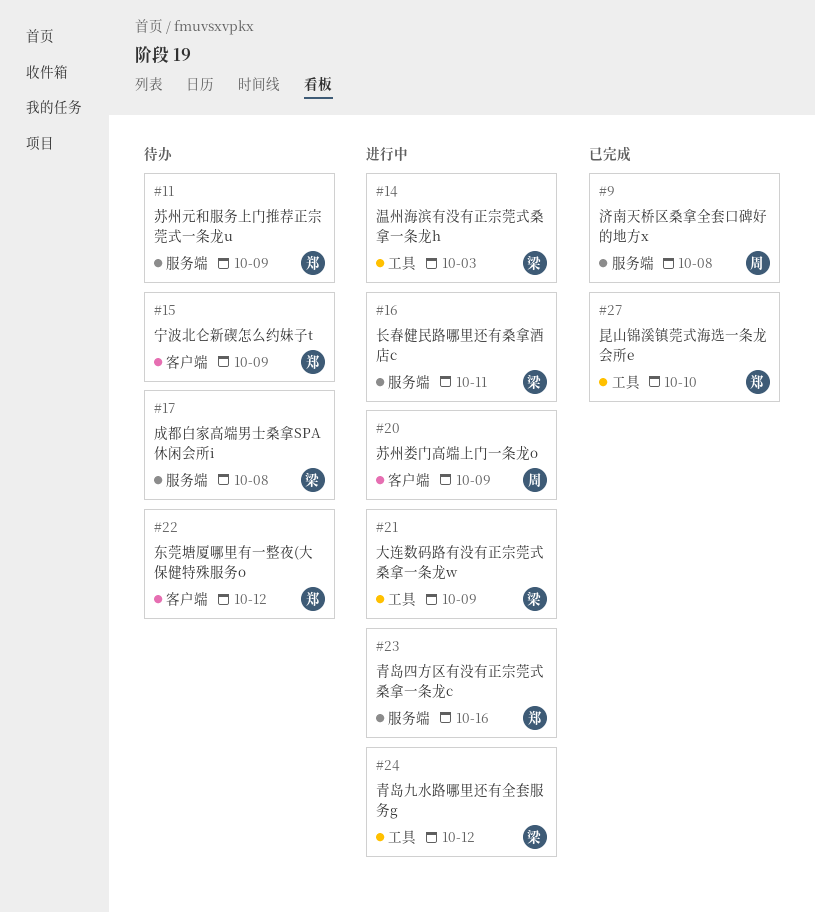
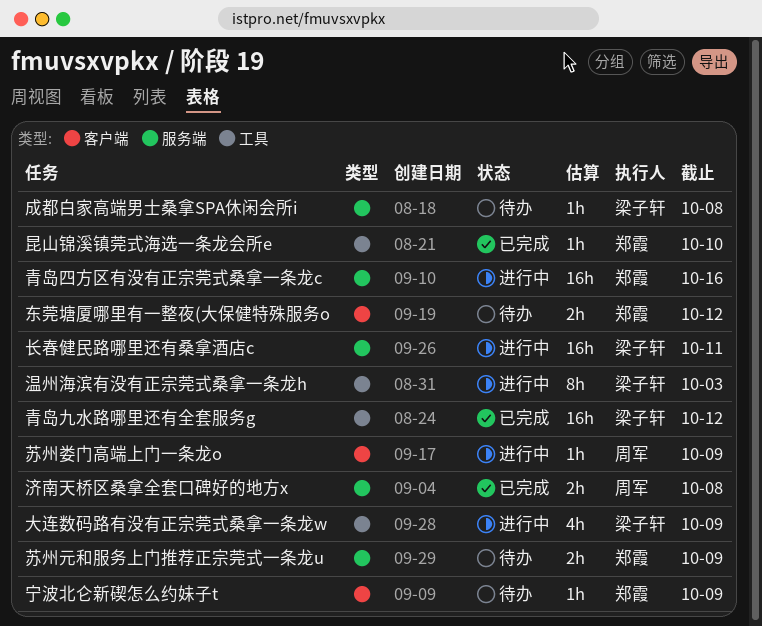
青岛九水路哪里还有全套服务g, status: 进行中 -> 已完成

